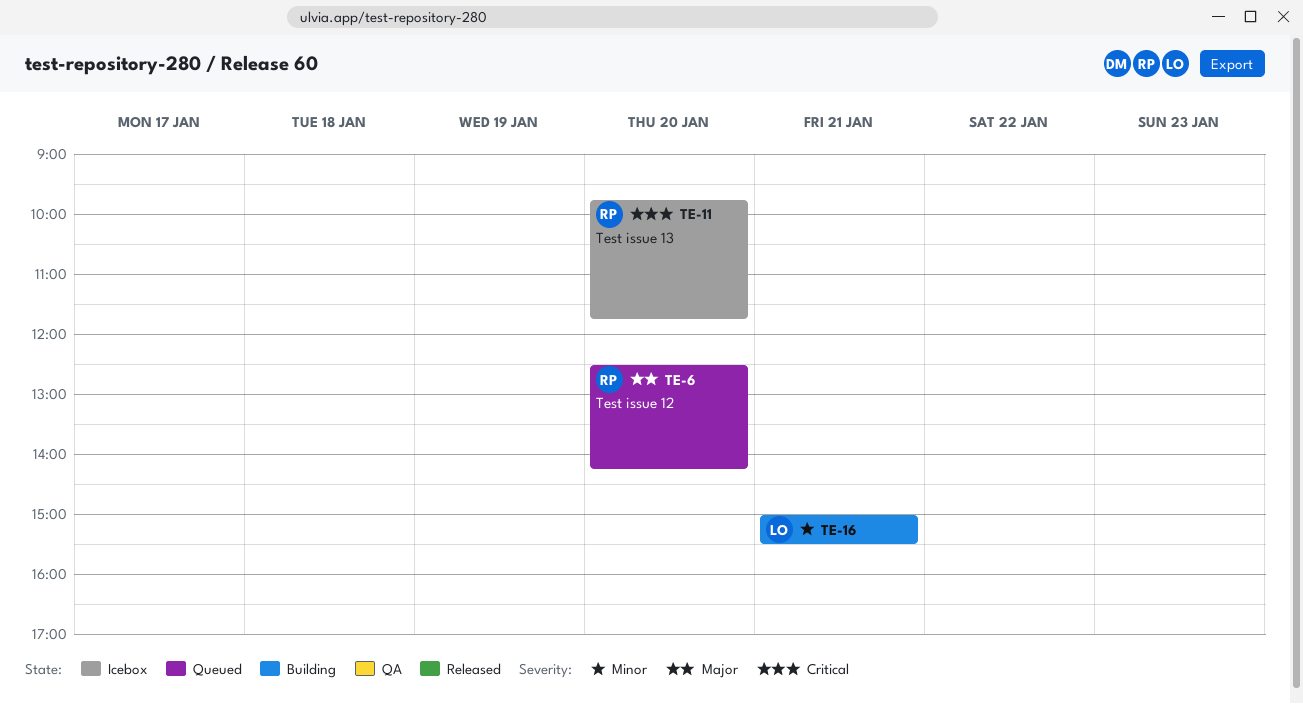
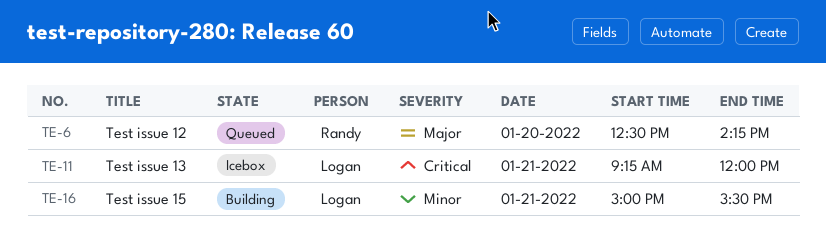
TE-11, owner: Randy -> Logan
TE-11, day: Jan 20 -> Jan 21
TE-11, begins: 09:45 -> 09:15
TE-11, ends: 11:45 -> 12:00

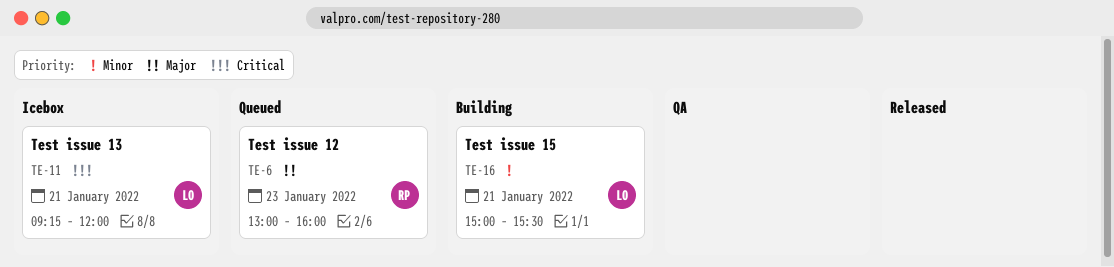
TE-6, day: Jan 20 -> Jan 23
TE-6, begins: 12:30 -> 13:00
TE-6, ends: 14:15 -> 16:00

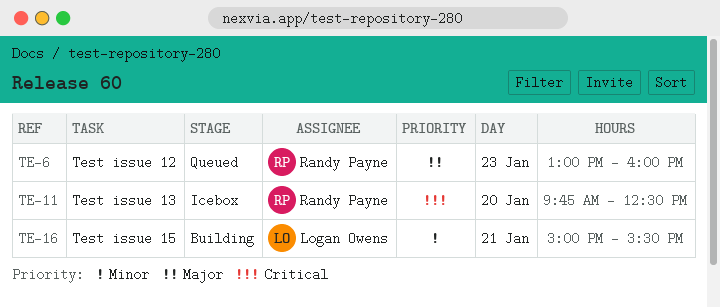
TE-11, owner: Logan Owens -> Randy Payne
TE-11, day: Jan 21 -> Jan 20
TE-11, begins: 09:15 -> 09:45
TE-11, ends: 12:00 -> 12:30

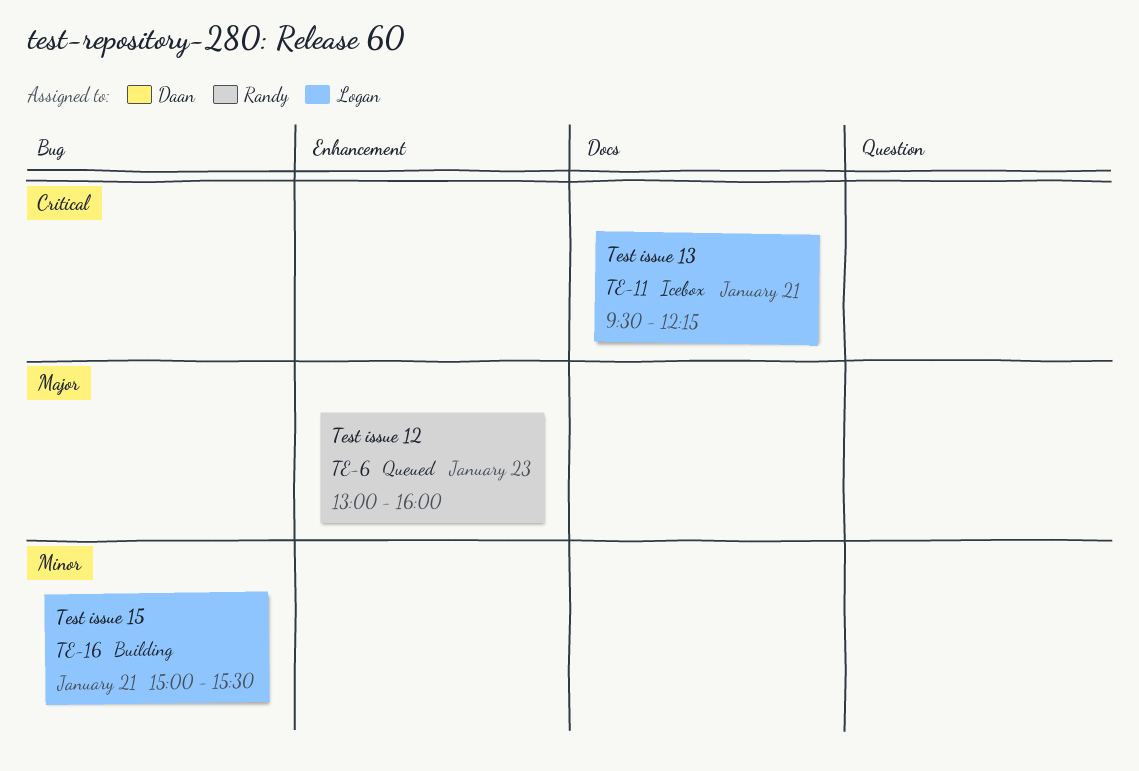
TE-11, owner: Randy Payne -> Logan Owens
TE-11, day: Jan 20 -> Jan 21
TE-11, begins: 09:45 -> 09:30
TE-11, ends: 12:30 -> 12:15

